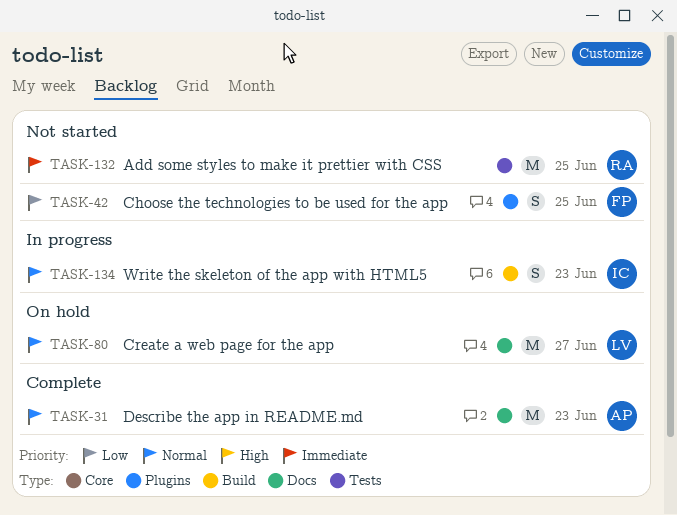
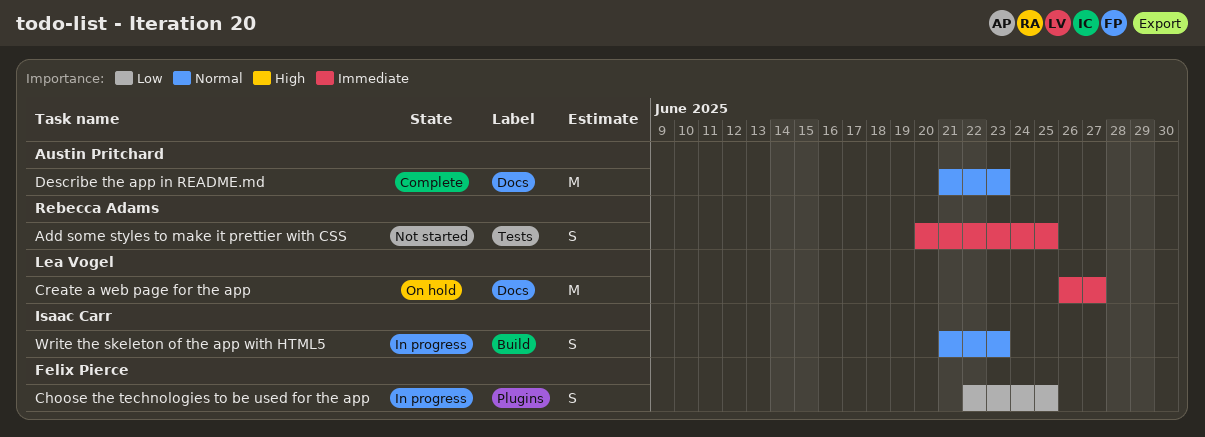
Add some styles to make it prettier with CSS, estimate: M -> S
Choose the technologies to be used for the app, status: Not started -> In progress
Create a web page for the app, priority: Normal -> Immediate

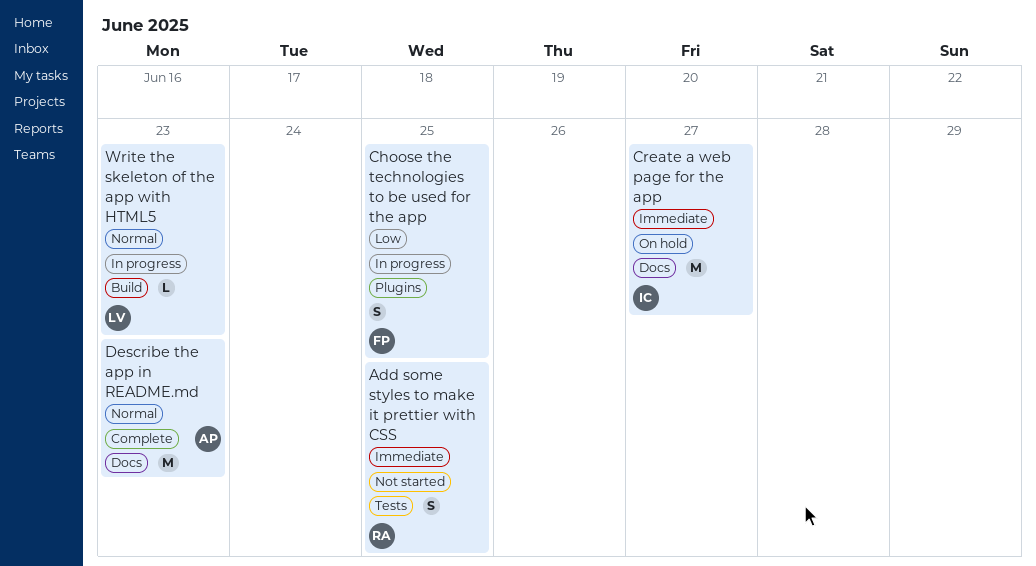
Create a web page for the app, owner: Lea Vogel -> Isaac Carr
Write the skeleton of the app with HTML5, owner: Isaac Carr -> Lea Vogel
Write the skeleton of the app with HTML5, estimate: S -> L

